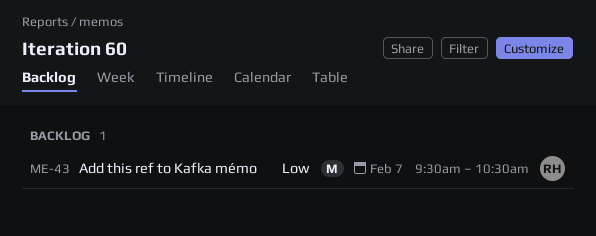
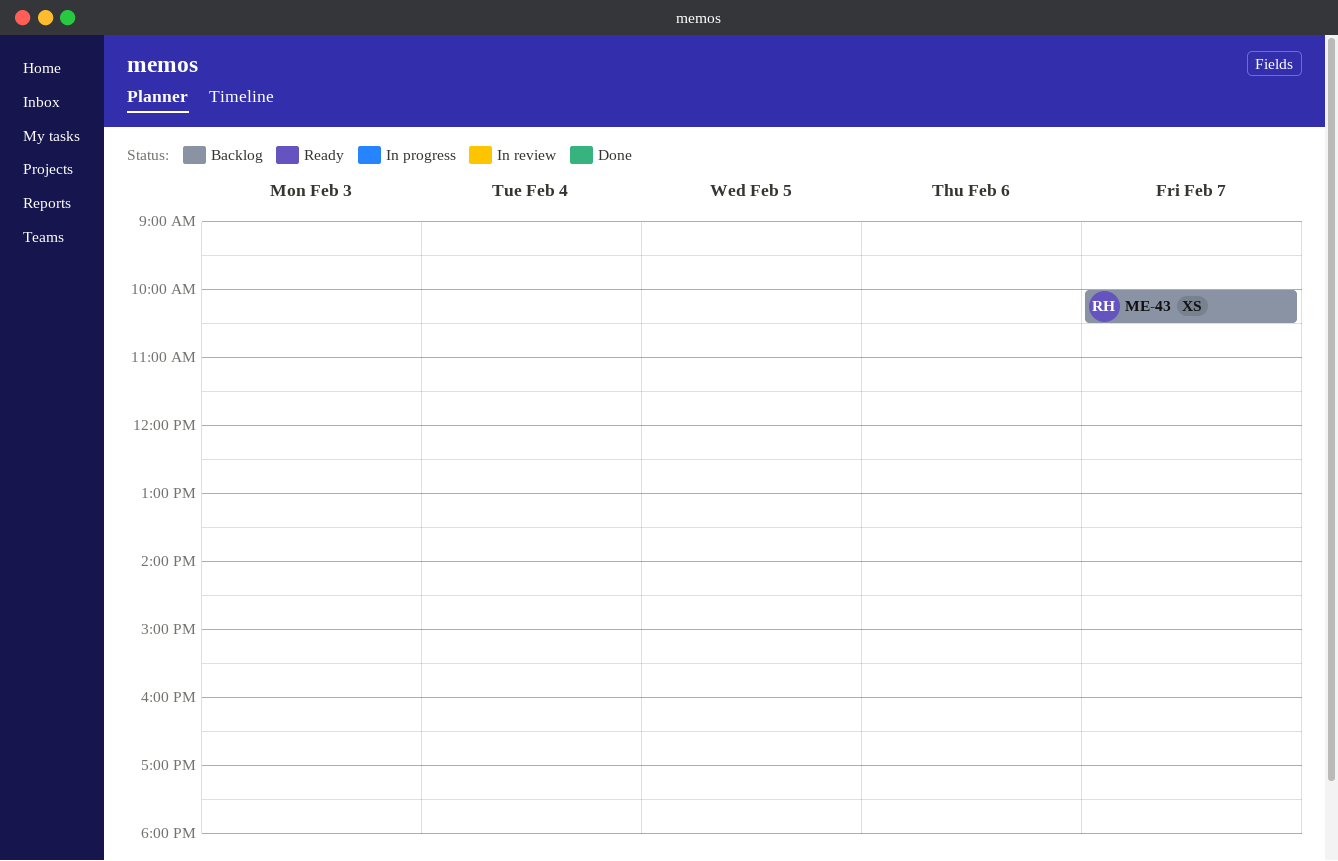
ME-43, estimate: M -> XS
ME-43, begins: 09:30 -> 10:00

